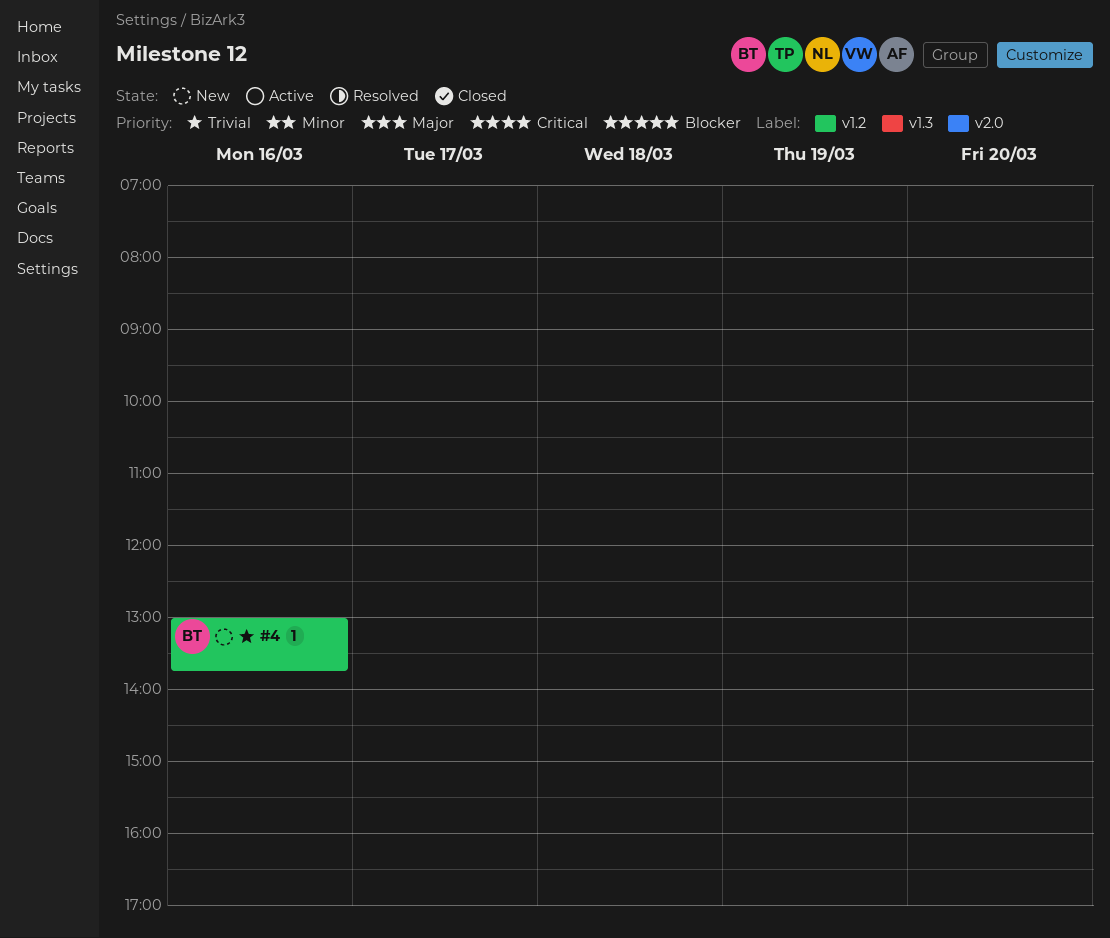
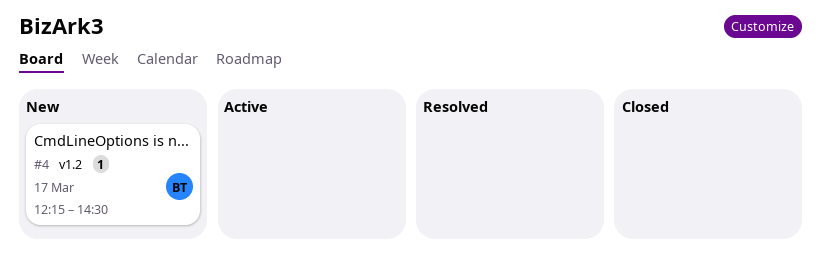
#4, day: Mar 16 -> Mar 17
#4, begins: 13:00 -> 12:15
#4, ends: 13:45 -> 14:30

